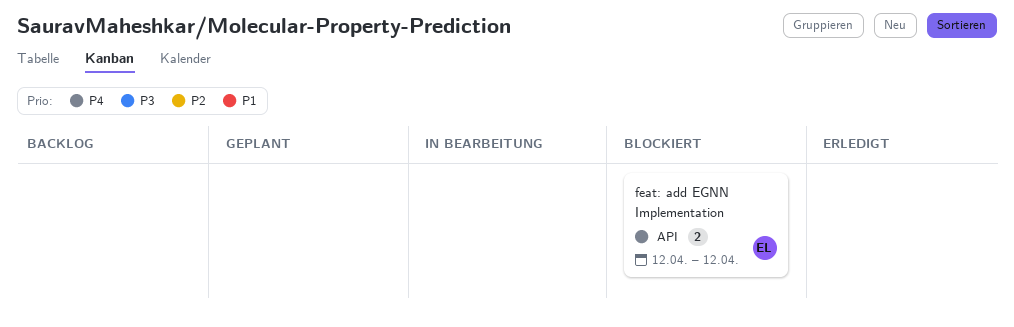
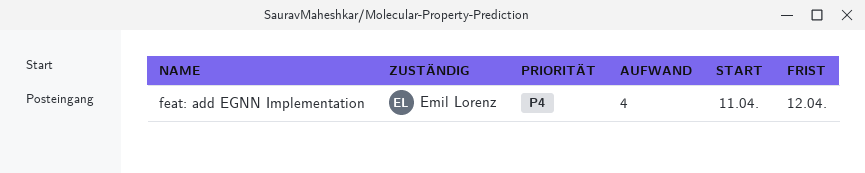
feat: add EGNN Implementation, estimate: 2 -> 4
feat: add EGNN Implementation, start: Apr 12 -> Apr 11

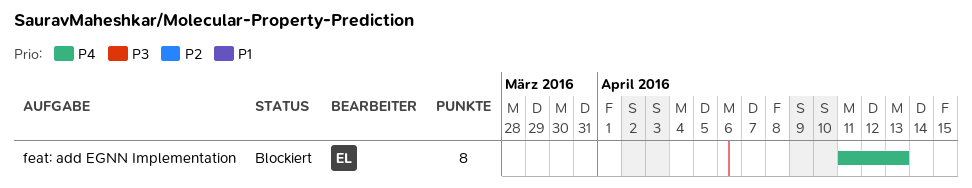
feat: add EGNN Implementation, estimate: 4 -> 8
feat: add EGNN Implementation, due: Apr 12 -> Apr 13

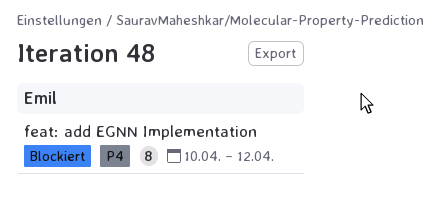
feat: add EGNN Implementation, start: Apr 11 -> Apr 10
feat: add EGNN Implementation, due: Apr 13 -> Apr 12

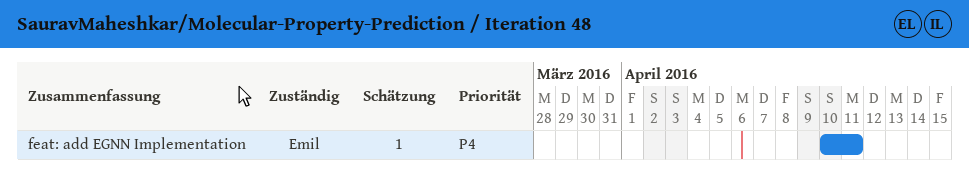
feat: add EGNN Implementation, estimate: 8 -> 1
feat: add EGNN Implementation, due: Apr 12 -> Apr 11

